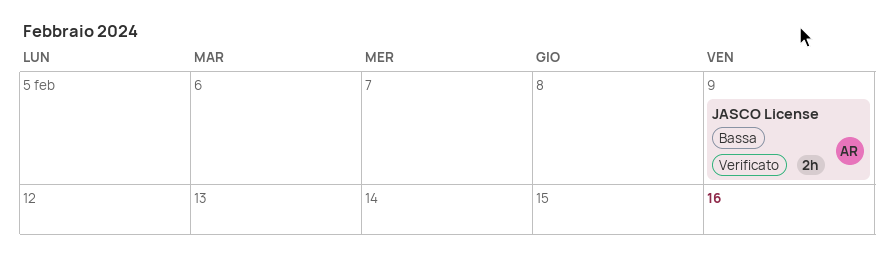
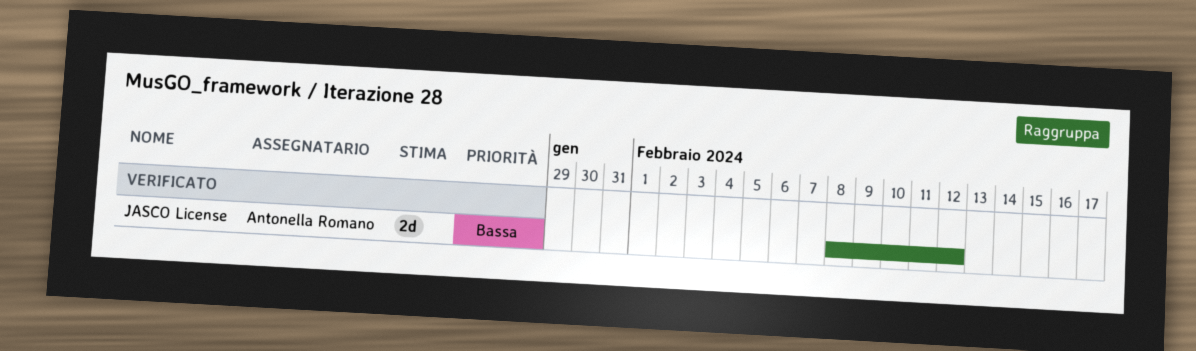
JASCO License, estimate: 2h -> 2d
JASCO License, due: Feb 9 -> Feb 12

